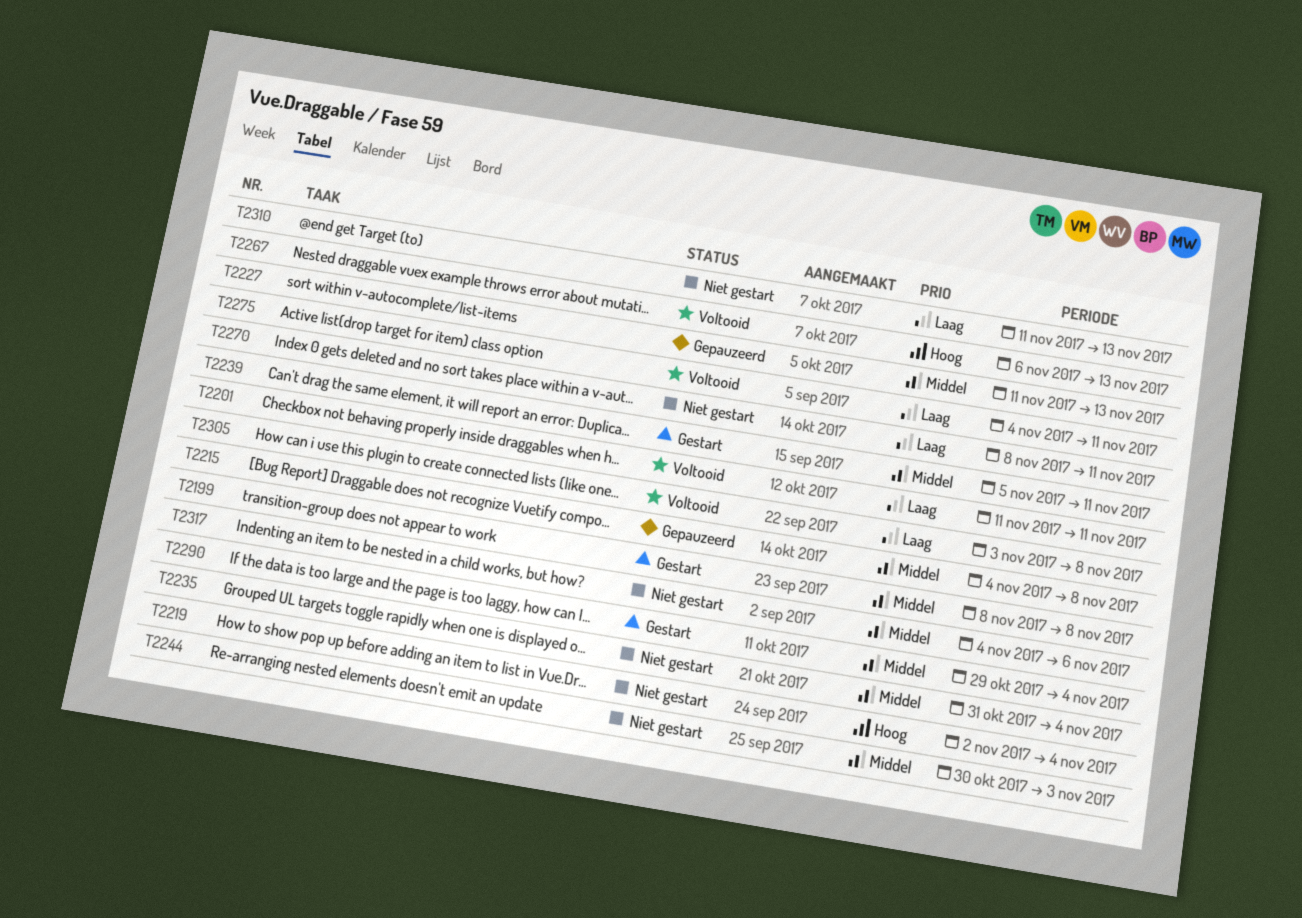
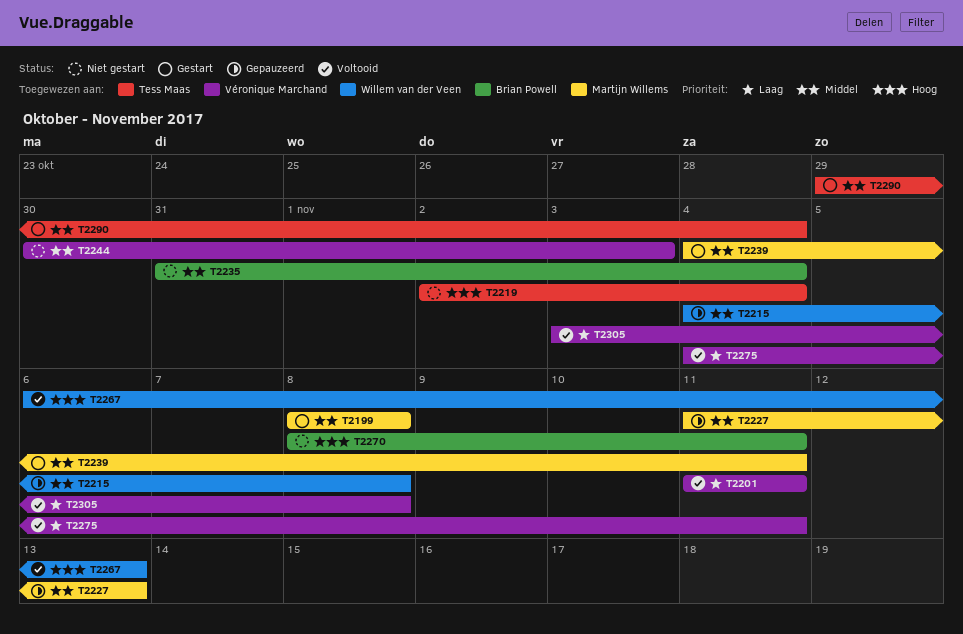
T2239, start: Nov 5 -> Nov 4
T2270, priority: Laag -> Hoog
T2310: present -> none
T2317: present -> none

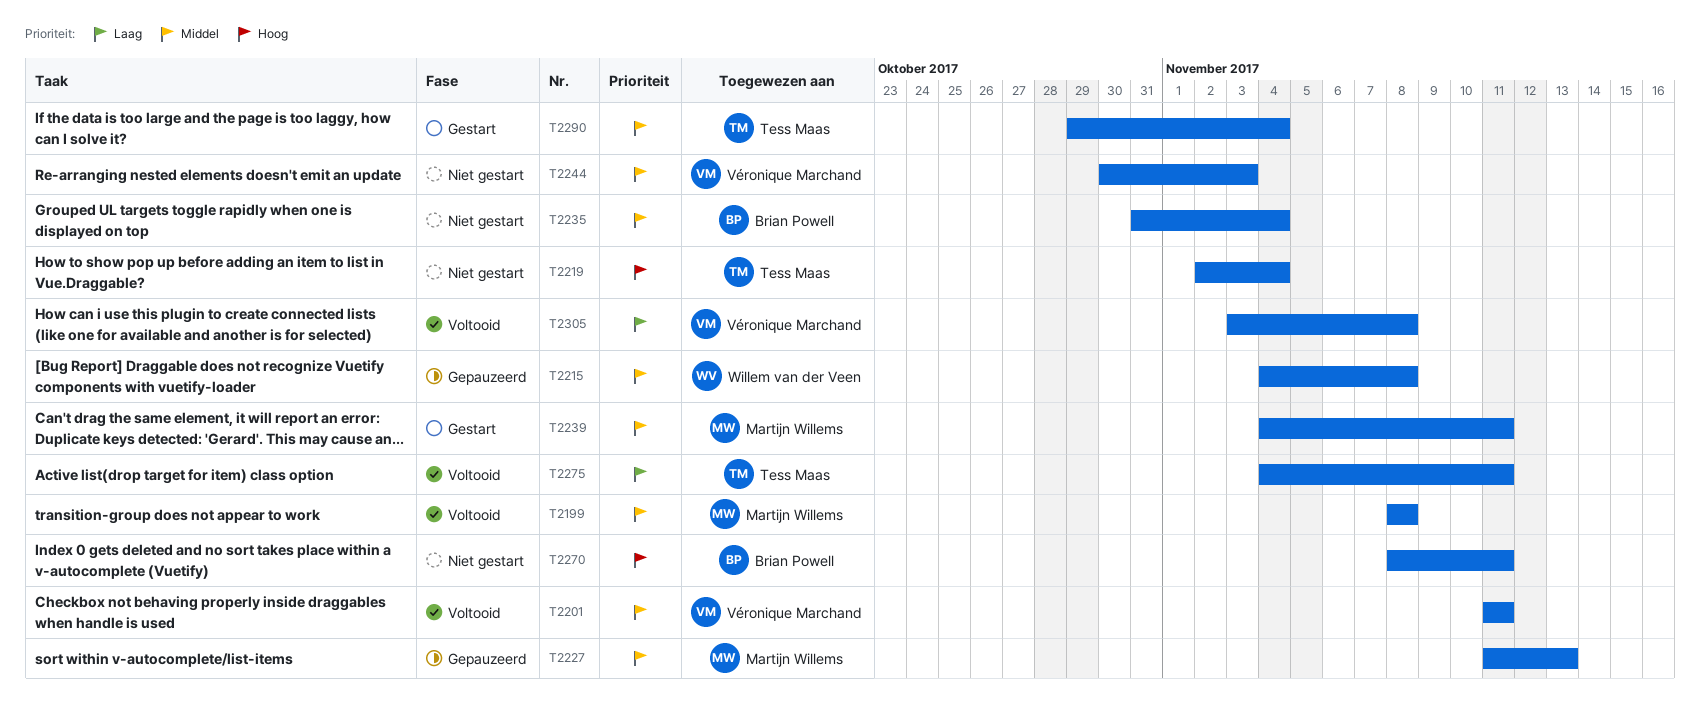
T2199, status: Gestart -> Voltooid
T2201, priority: Laag -> Middel
T2267: present -> none
T2275, owner: Véronique Marchand -> Tess Maas

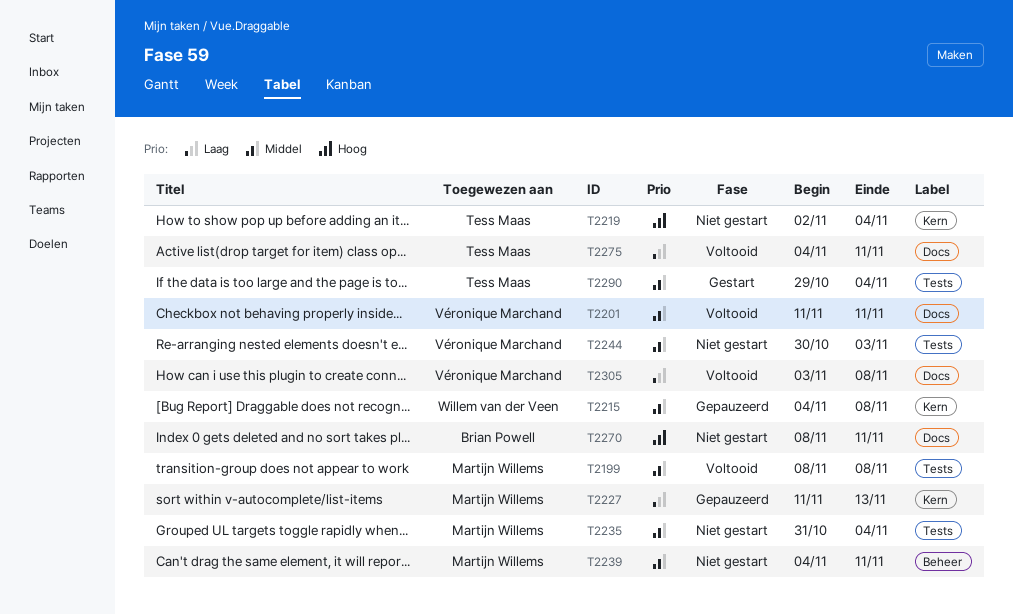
T2227, priority: Middel -> Laag
T2235, owner: Brian Powell -> Martijn Willems
T2239, status: Gestart -> Niet gestart

